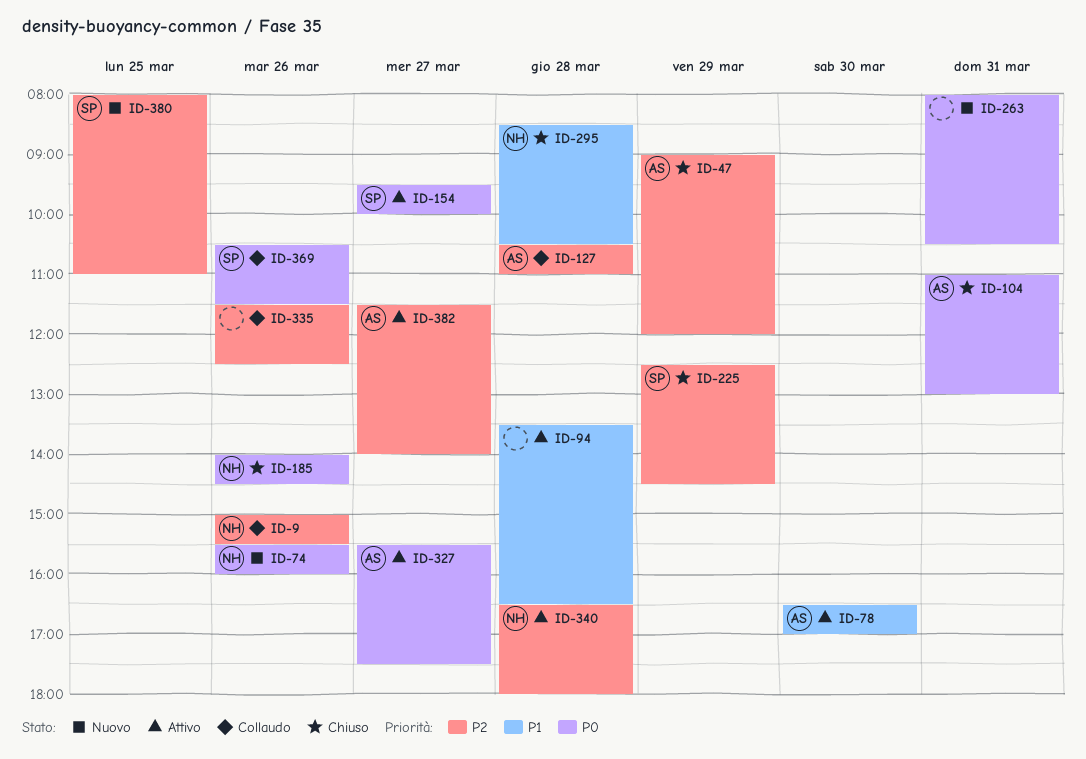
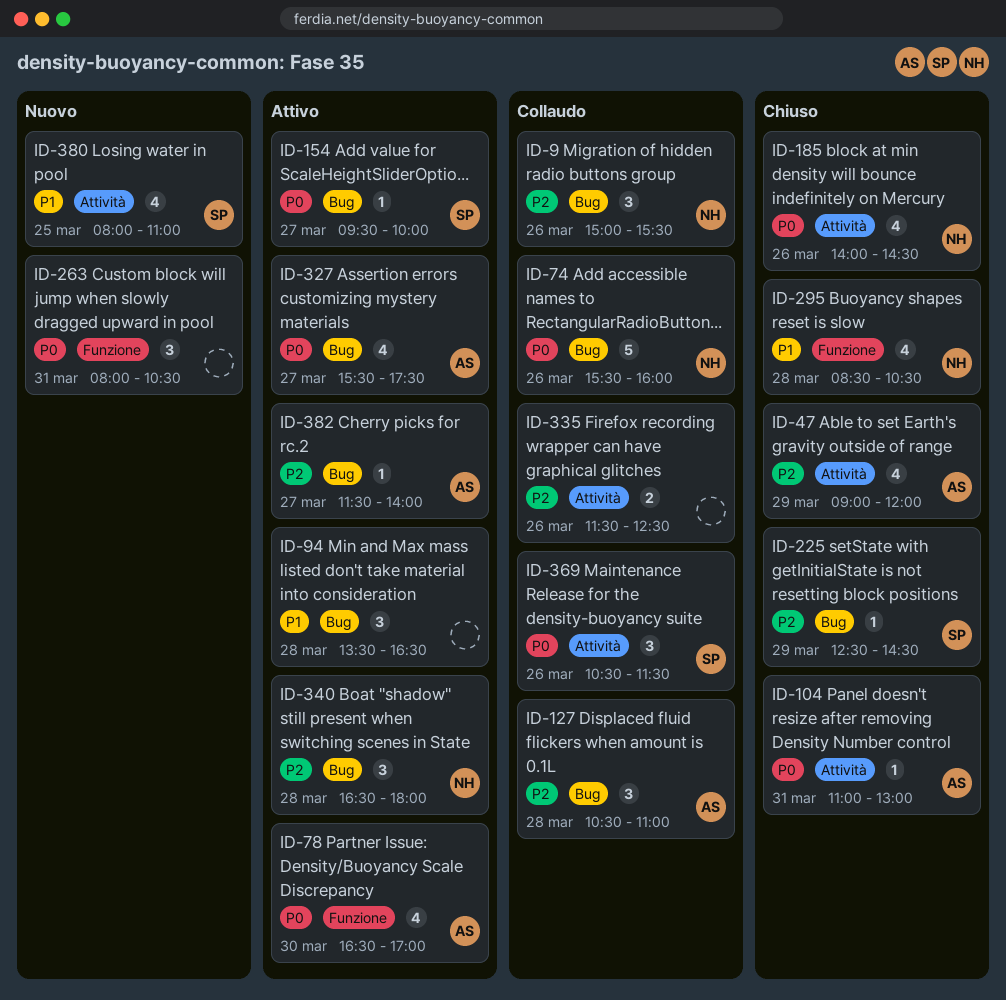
ID-74, status: Nuovo -> Collaudo
ID-78, priority: P1 -> P0
ID-380, priority: P2 -> P1

